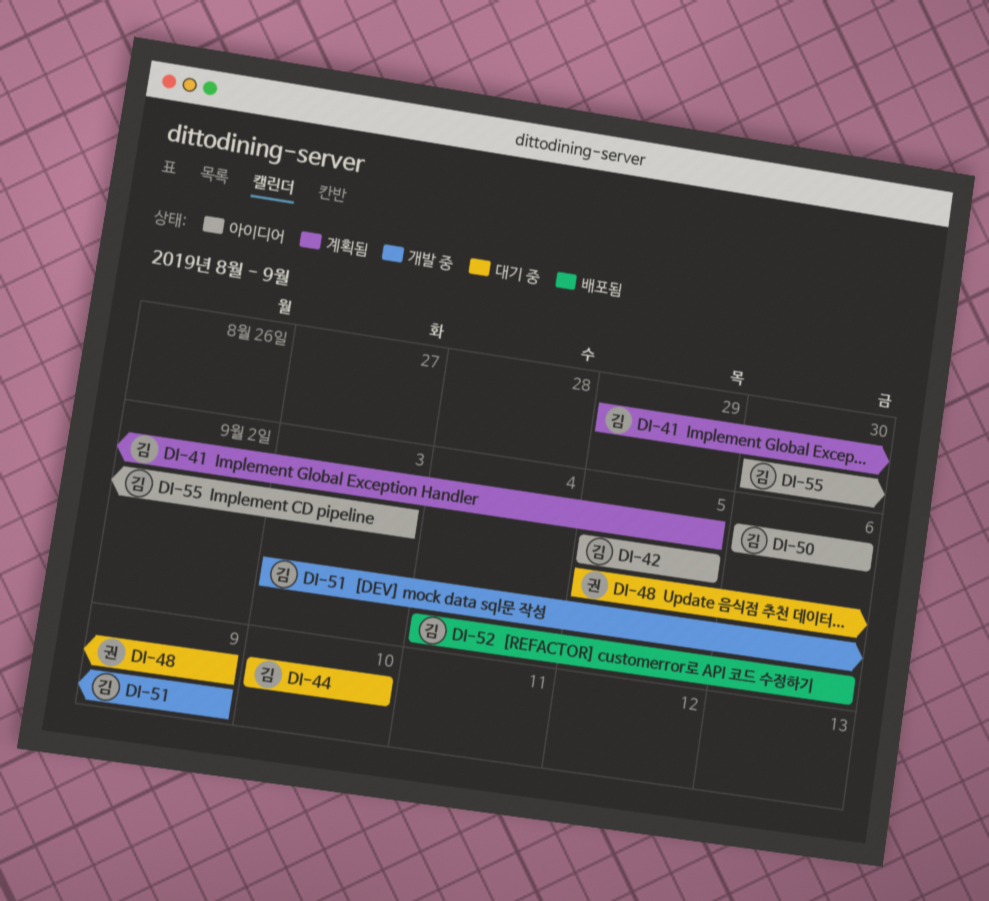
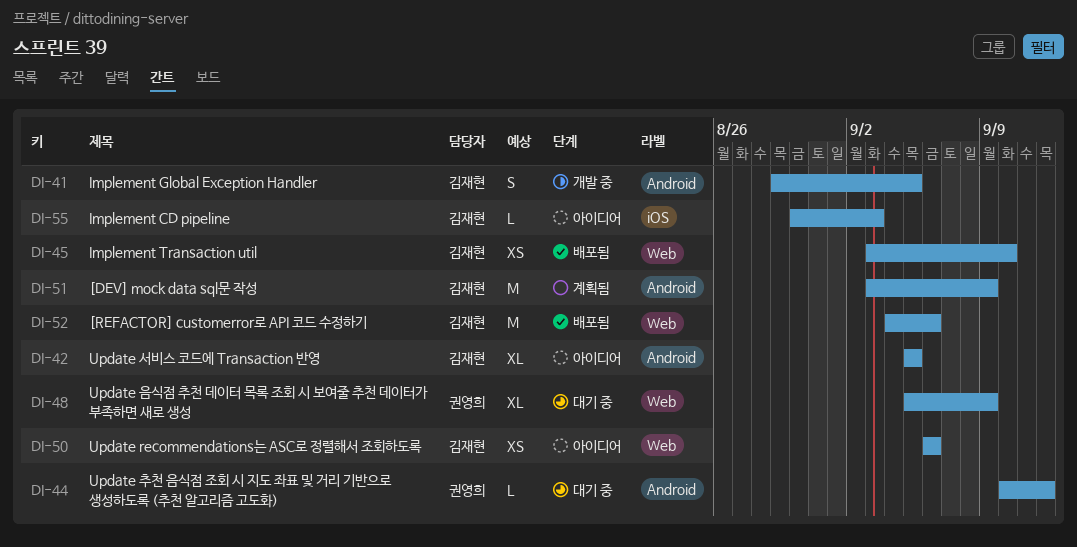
DI-41, status: 계획됨 -> 개발 중
DI-44, owner: 김재현 -> 권영희
DI-44, due: Sep 10 -> Sep 12
DI-45: none -> present
DI-51, status: 개발 중 -> 계획됨

